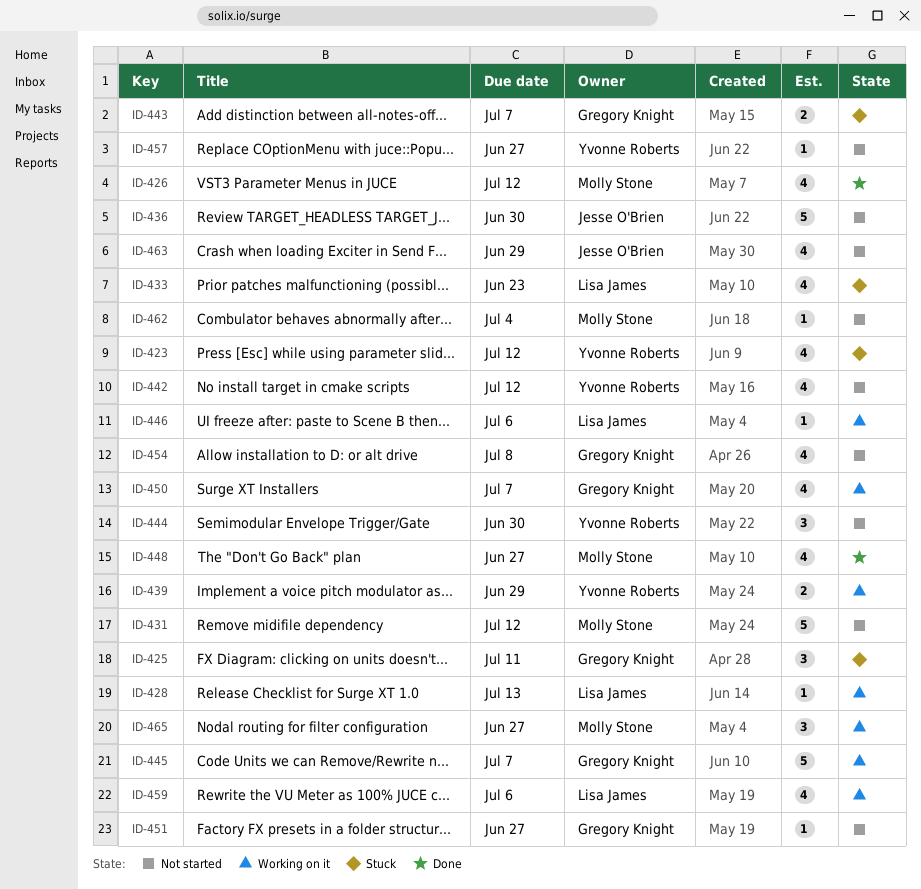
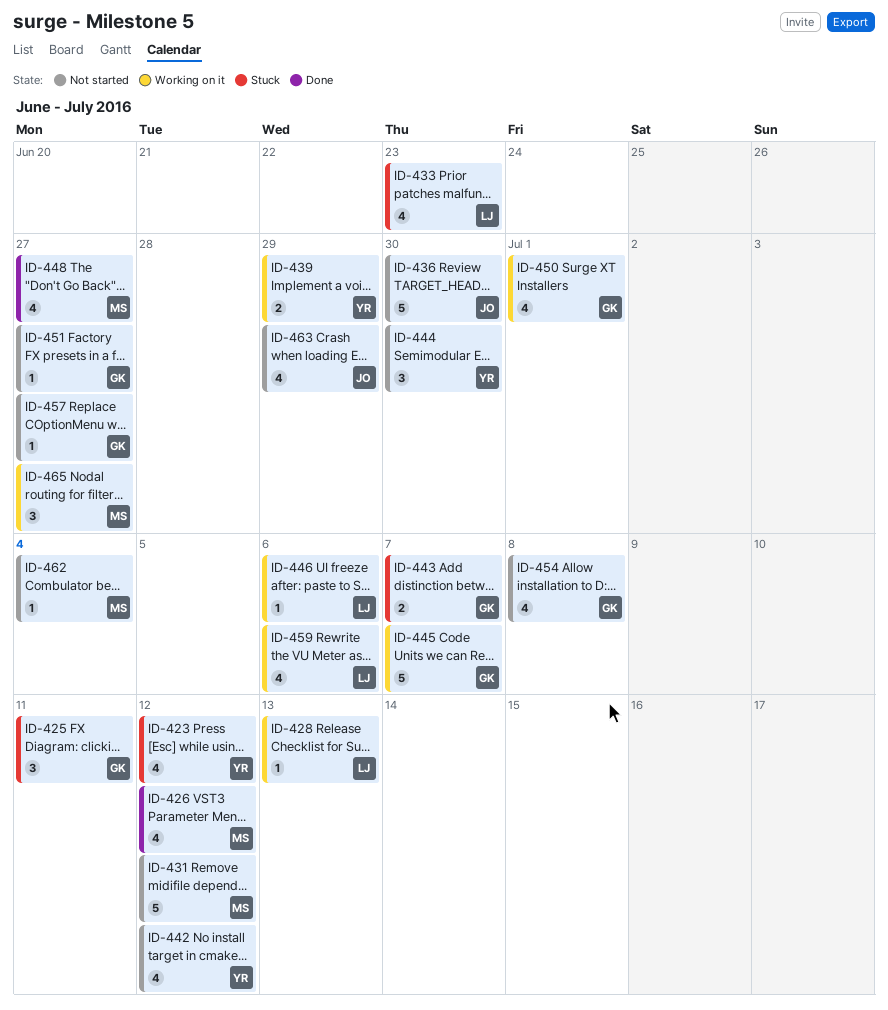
ID-450, due: Jul 7 -> Jul 1
ID-457, owner: Yvonne Roberts -> Gregory Knight

